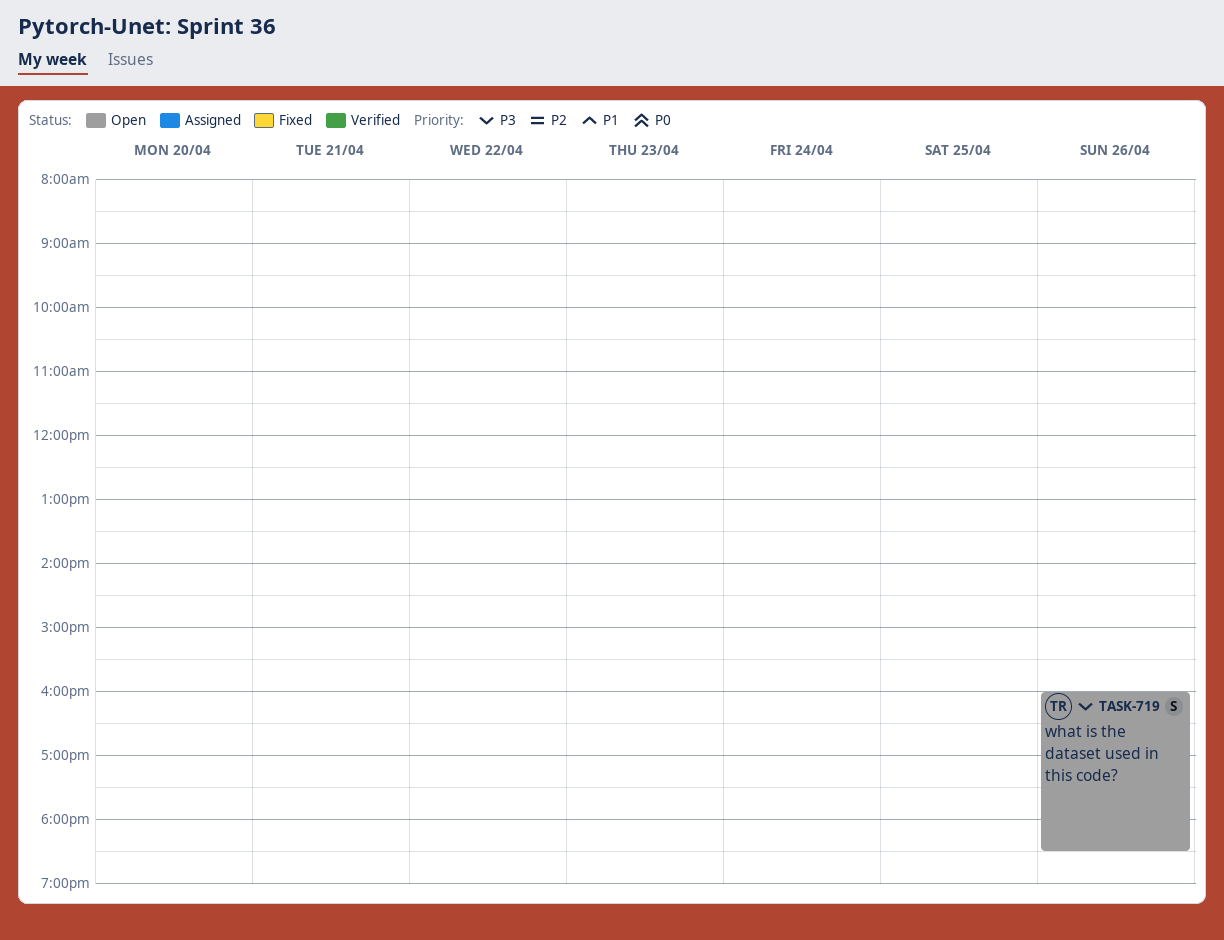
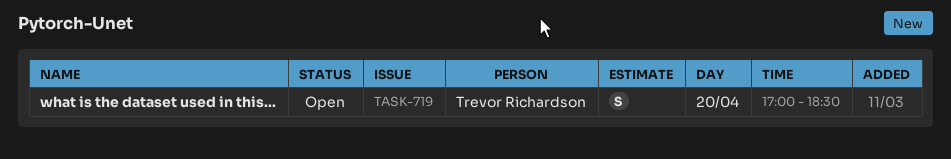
TASK-719, day: Apr 26 -> Apr 20
TASK-719, begins: 16:00 -> 17:00

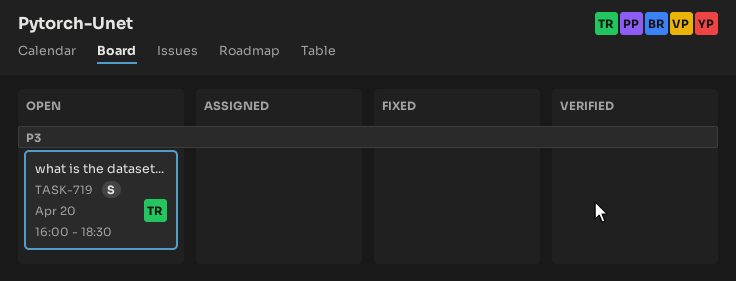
TASK-719, begins: 17:00 -> 16:00

